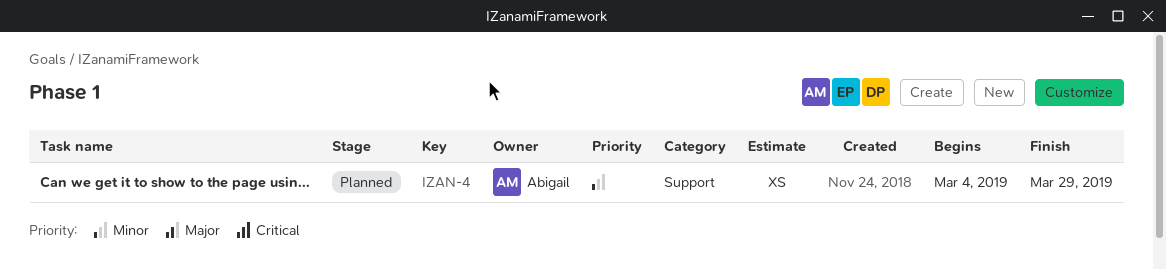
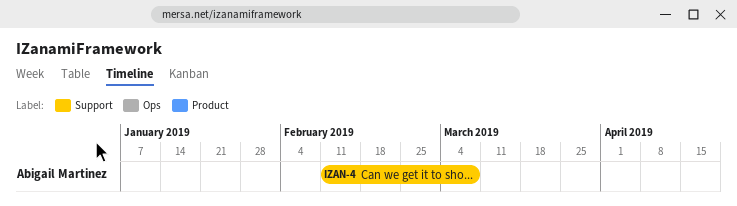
IZAN-4, start: Mar 4 -> Feb 11
IZAN-4, due: Mar 29 -> Mar 8

